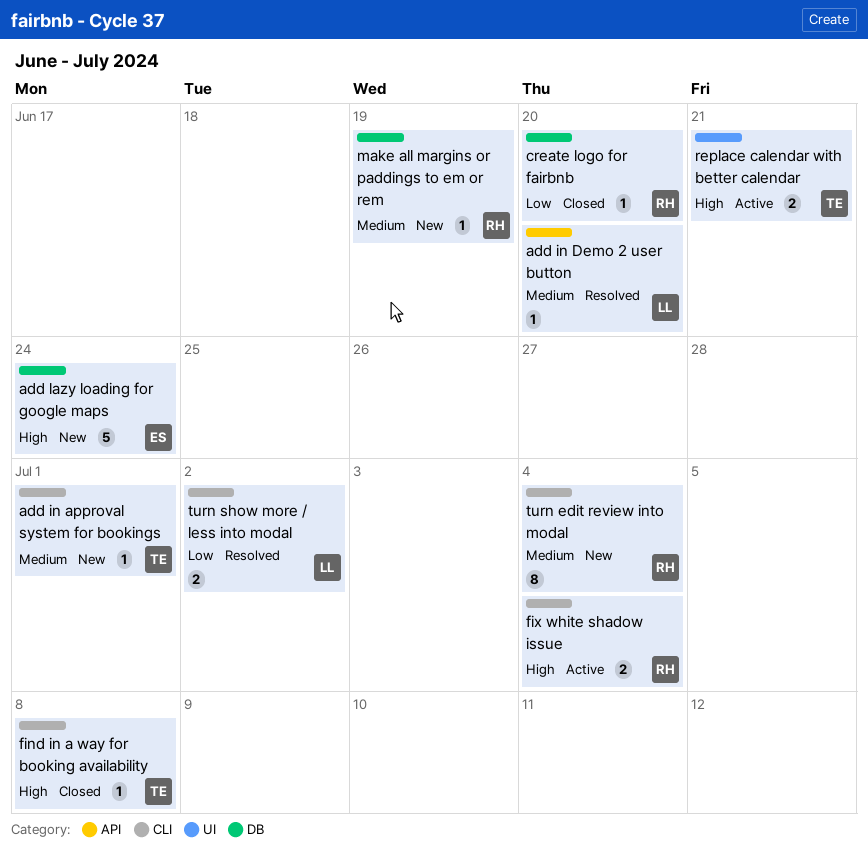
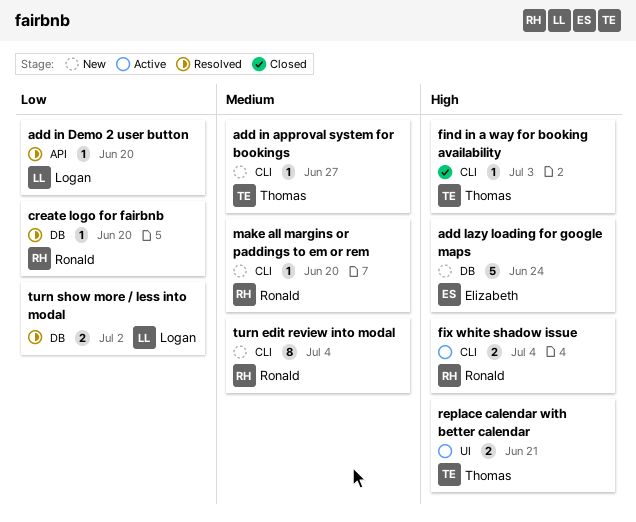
add in approval system for bookings, due: Jul 1 -> Jun 27
add in Demo 2 user button, priority: Medium -> Low
create logo for fairbnb, status: Closed -> Resolved
find in a way for booking availability, due: Jul 8 -> Jul 3
make all margins or paddings to em or rem, label: DB -> CLI
make all margins or paddings to em or rem, due: Jun 19 -> Jun 20
turn show more / less into modal, label: CLI -> DB

